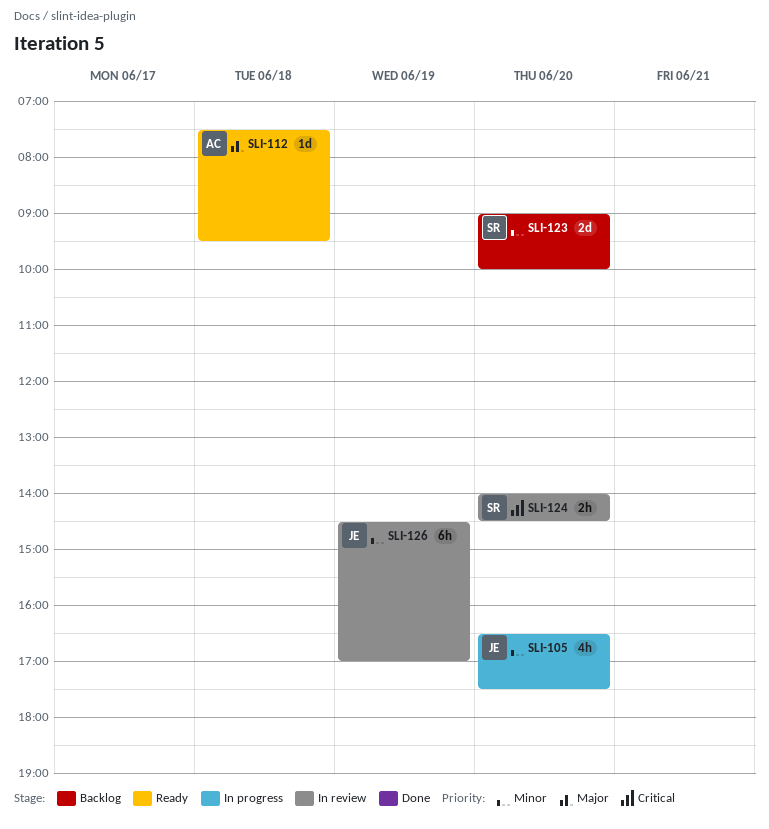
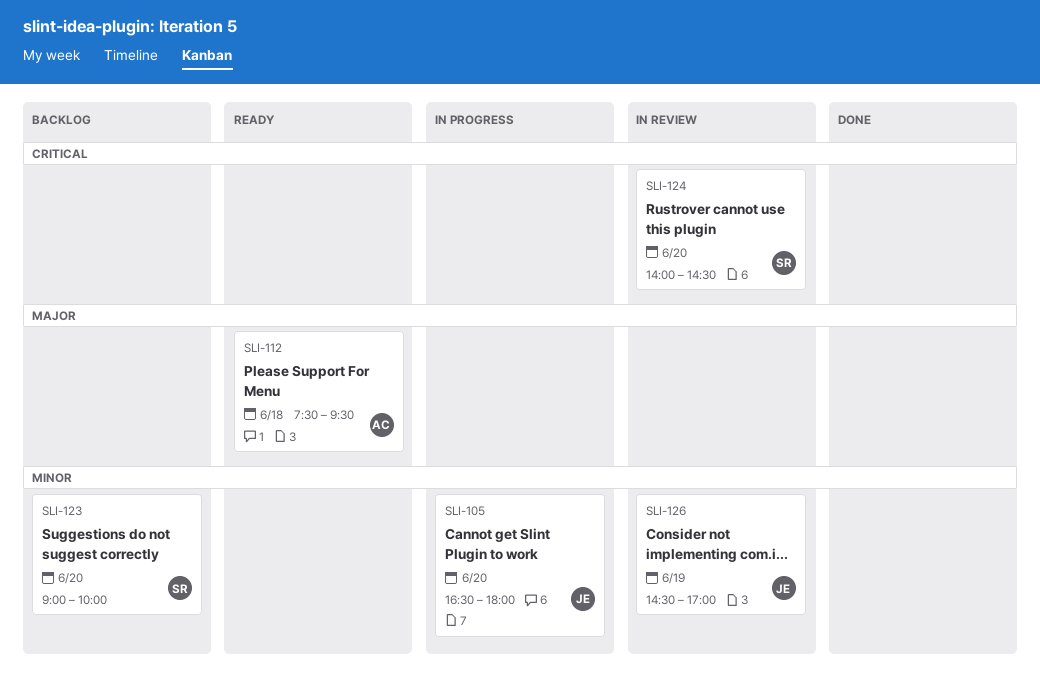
SLI-105, ends: 17:30 -> 18:00

